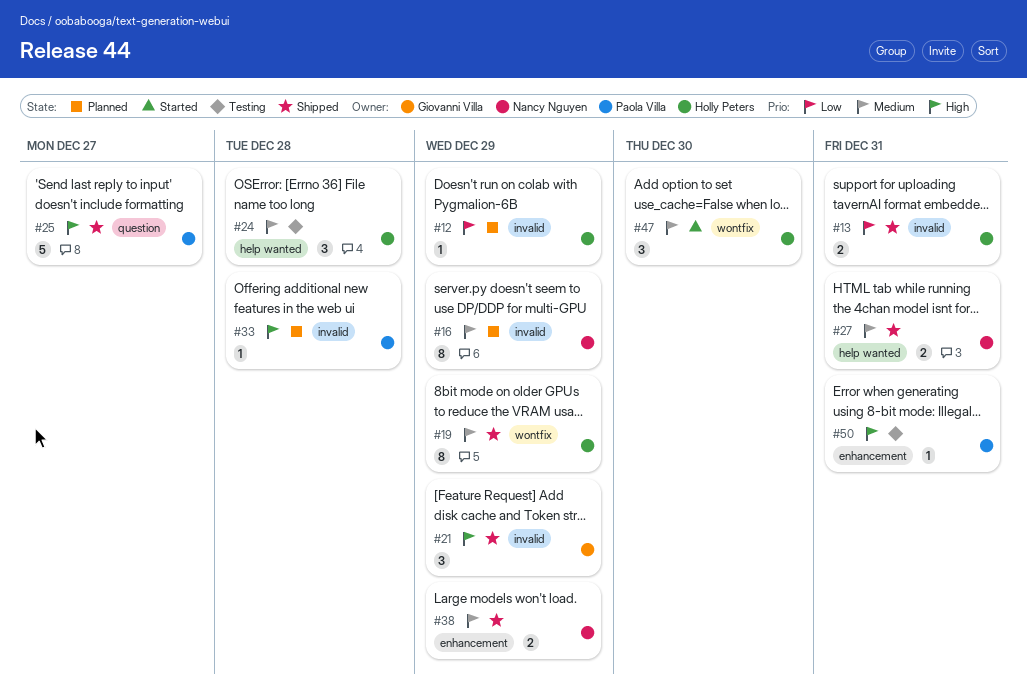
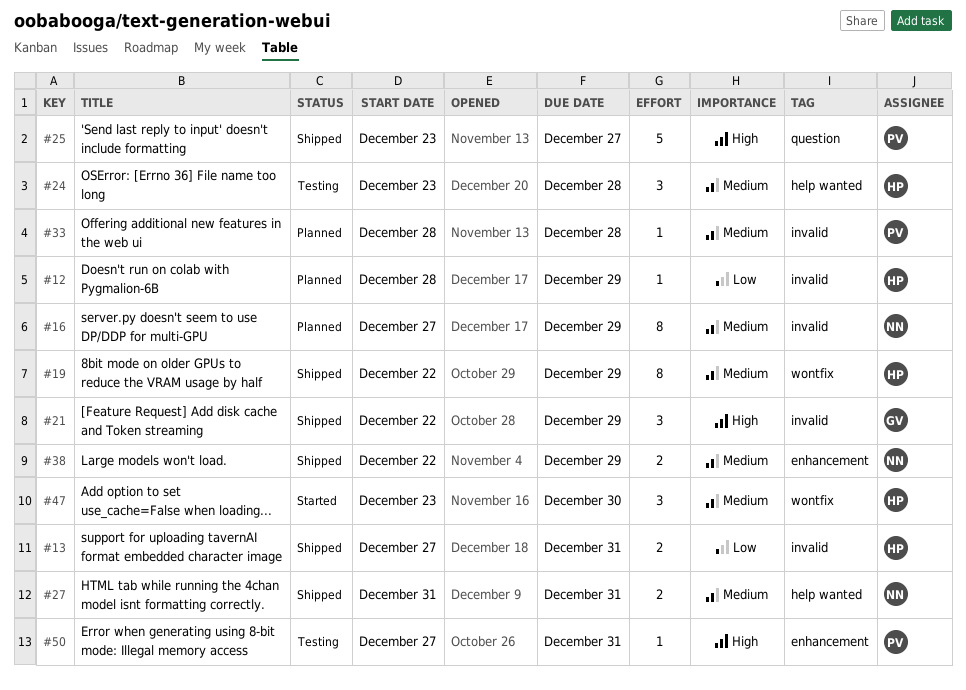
#33, priority: High -> Medium

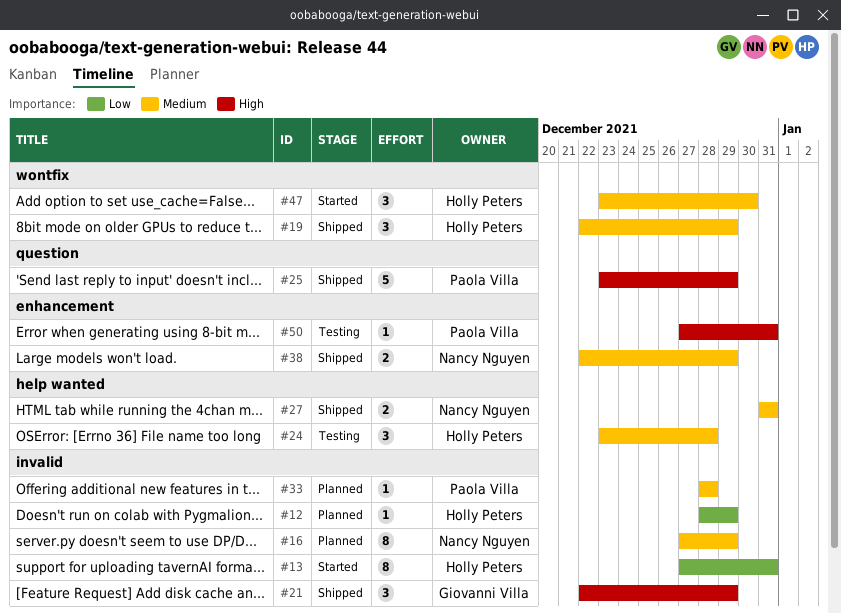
#13, status: Shipped -> Started
#13, estimate: 2 -> 8
#19, estimate: 8 -> 3
#25, due: Dec 27 -> Dec 29

